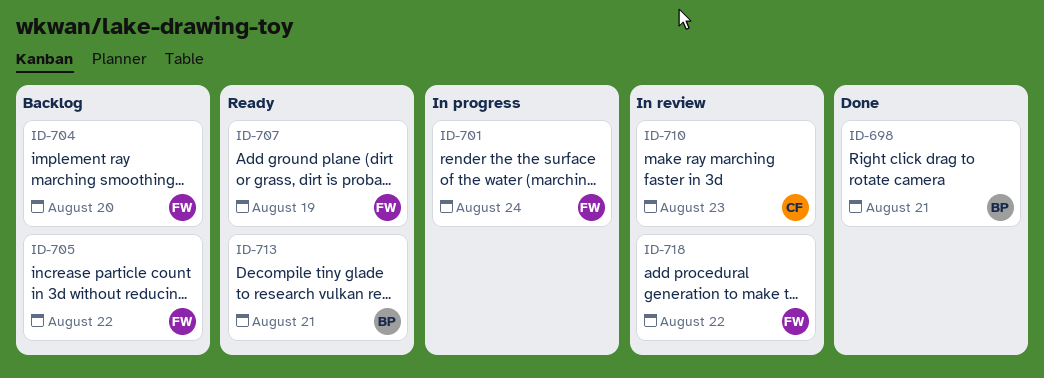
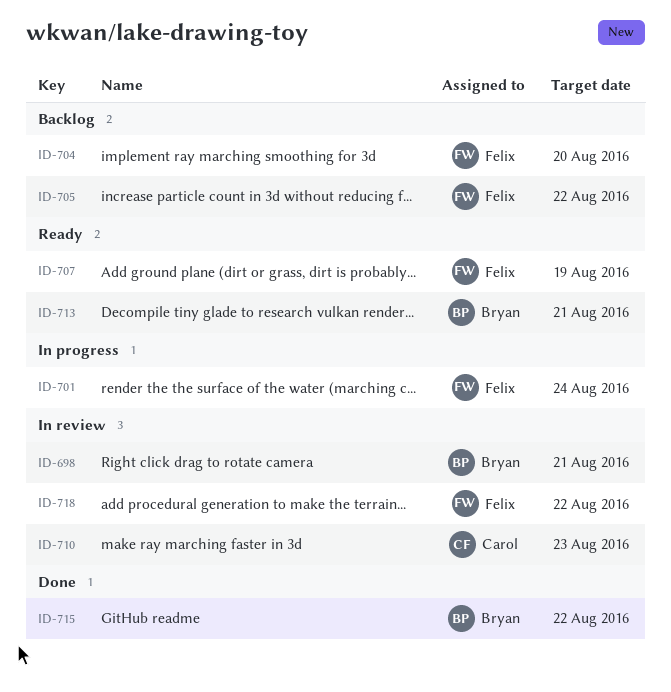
ID-698, status: Done -> In review
ID-715: none -> present

